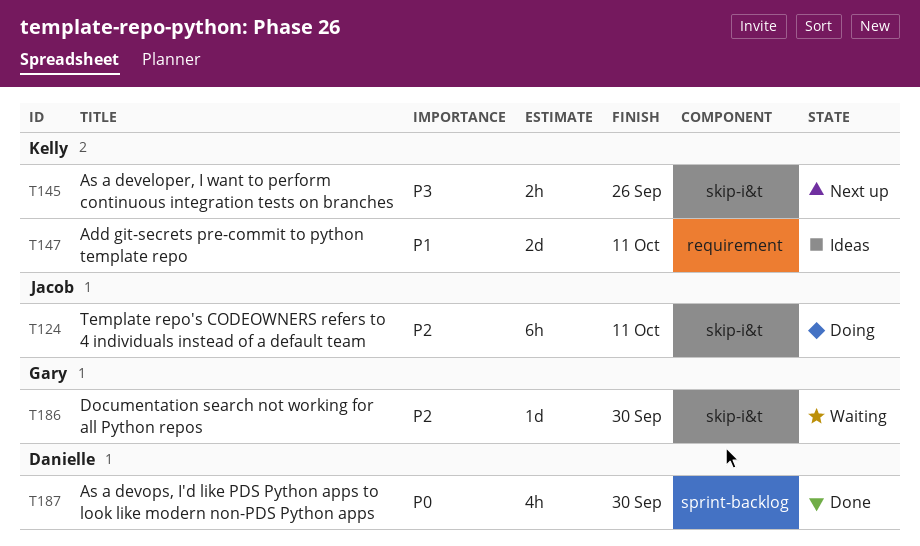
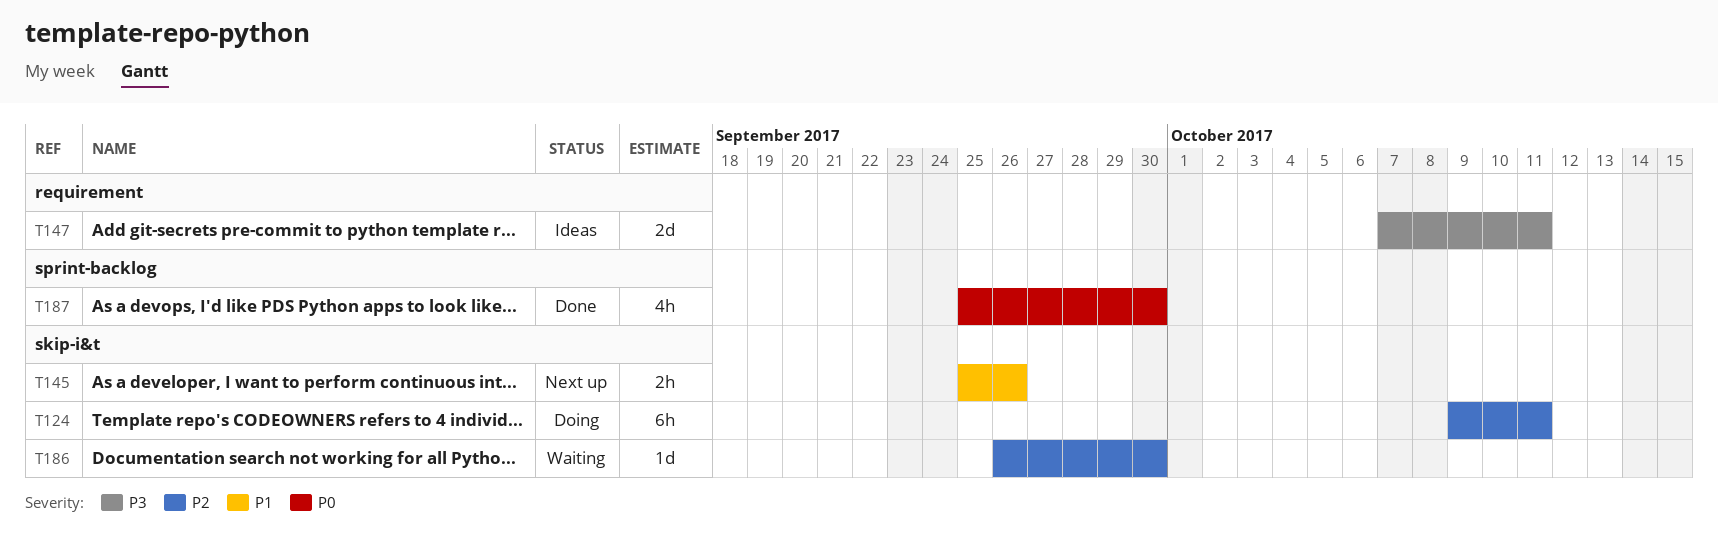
T145, priority: P3 -> P1
T147, priority: P1 -> P3

